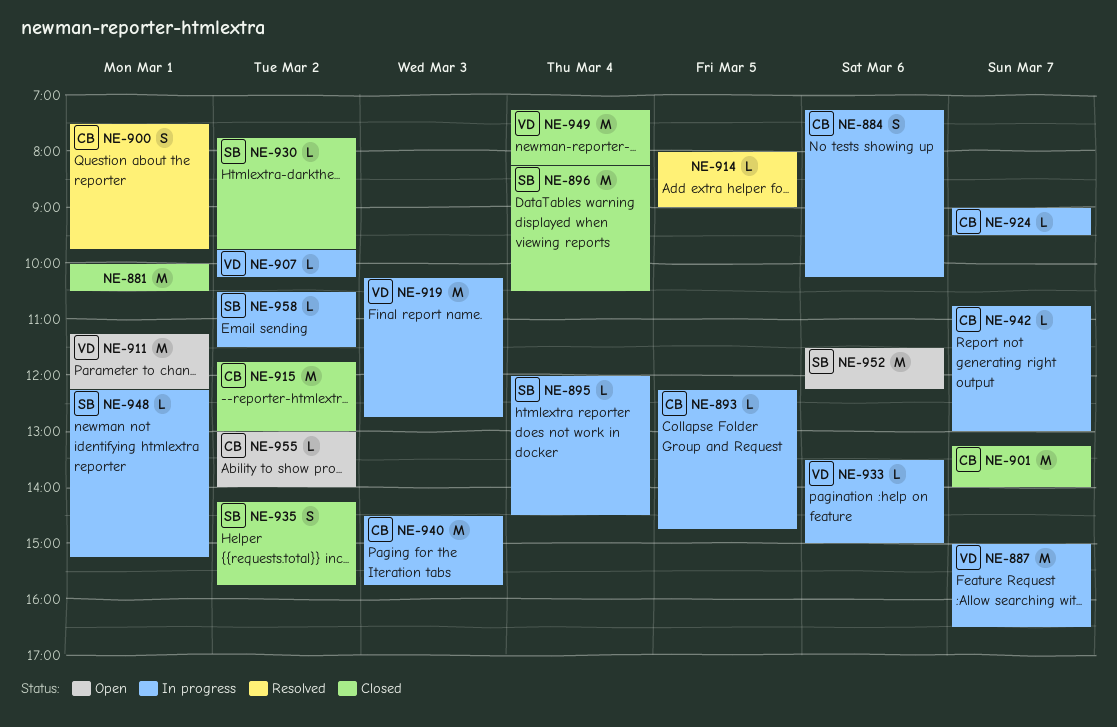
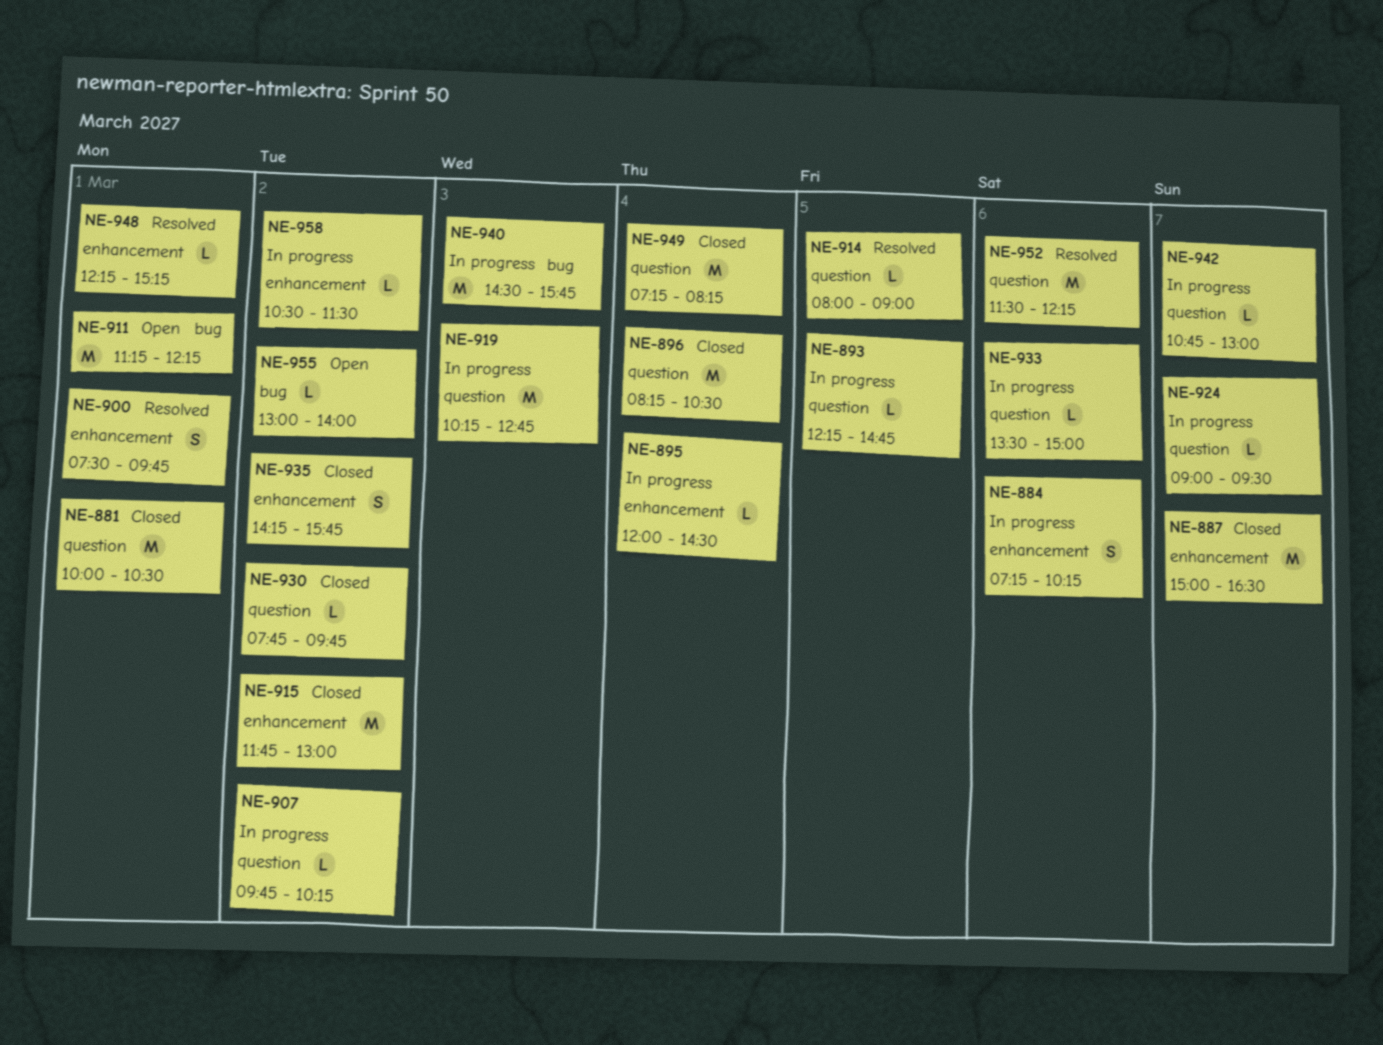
NE-887, status: In progress -> Closed
NE-901: present -> none
NE-948, status: In progress -> Resolved
NE-952, status: Open -> Resolved

